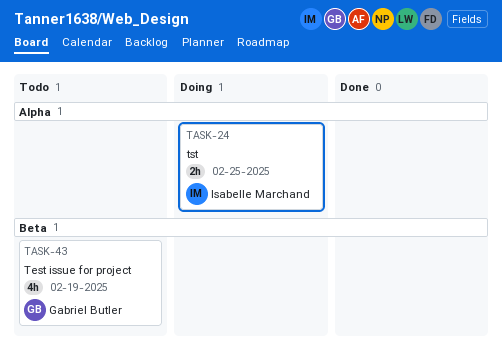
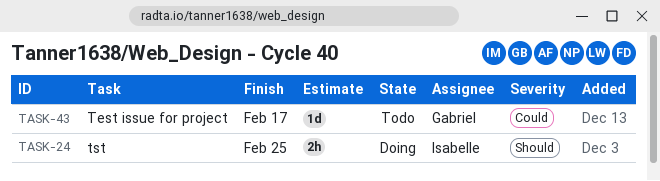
TASK-43, estimate: 4h -> 1d
TASK-43, due: Feb 19 -> Feb 17

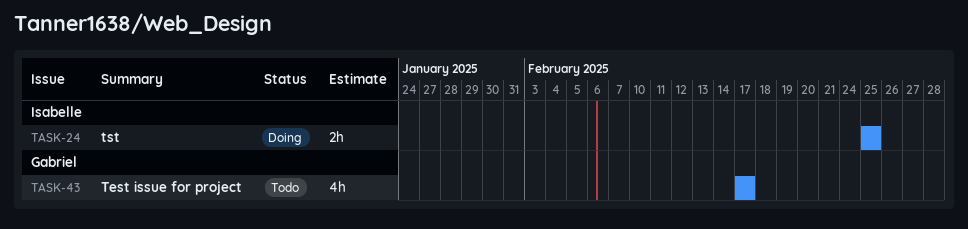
TASK-43, estimate: 1d -> 4h

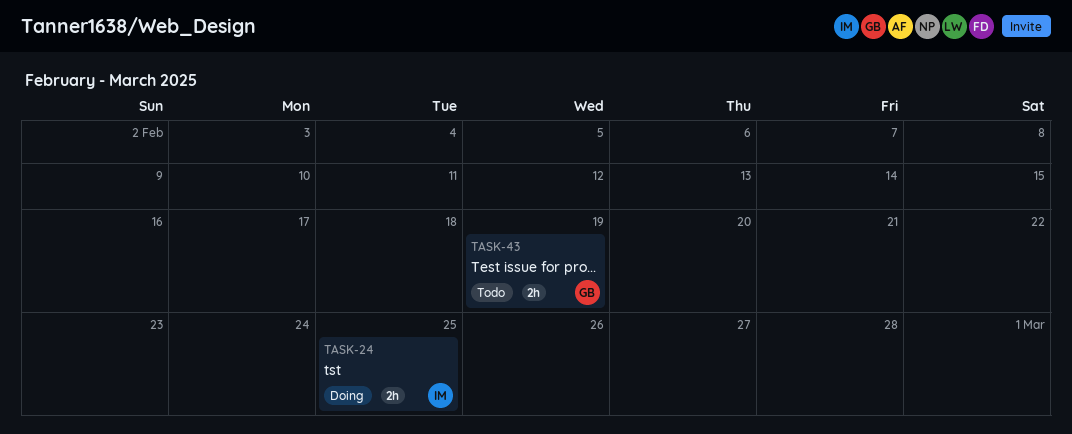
TASK-43, estimate: 4h -> 2h
TASK-43, due: Feb 17 -> Feb 19

